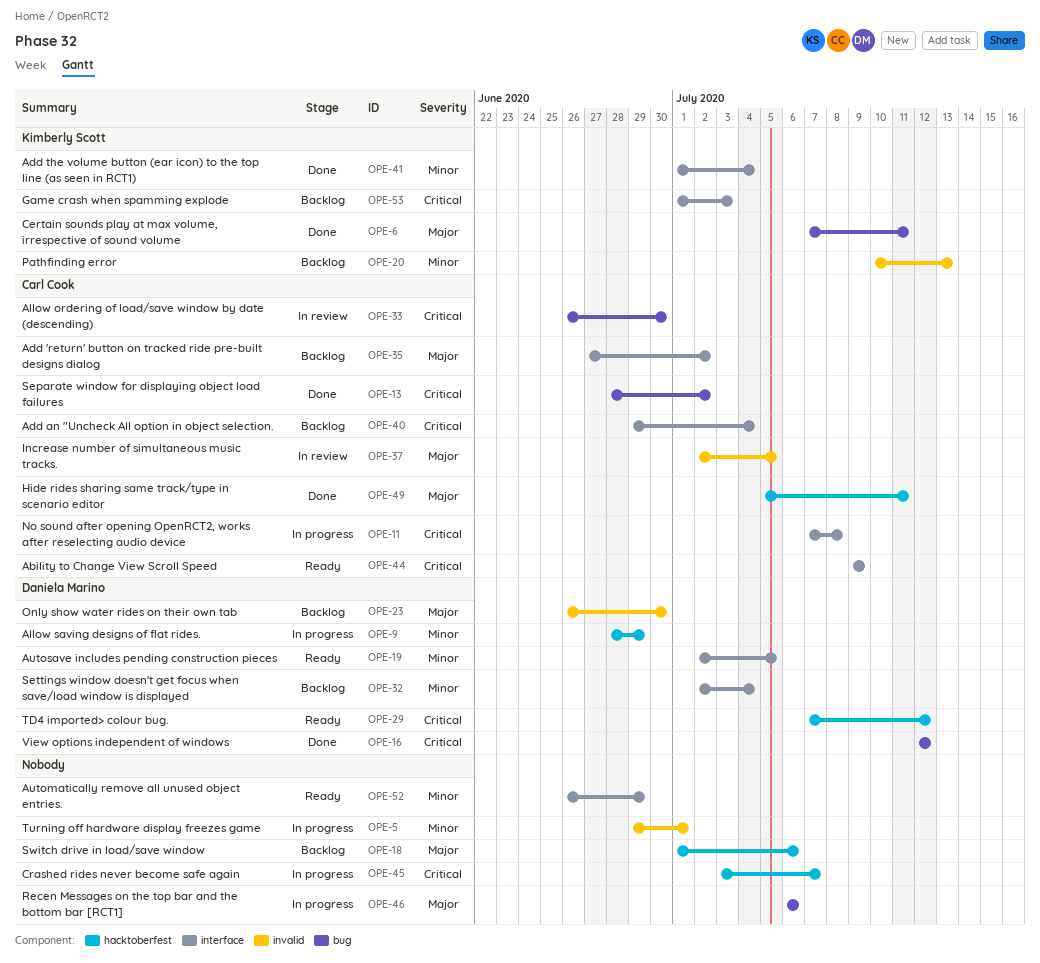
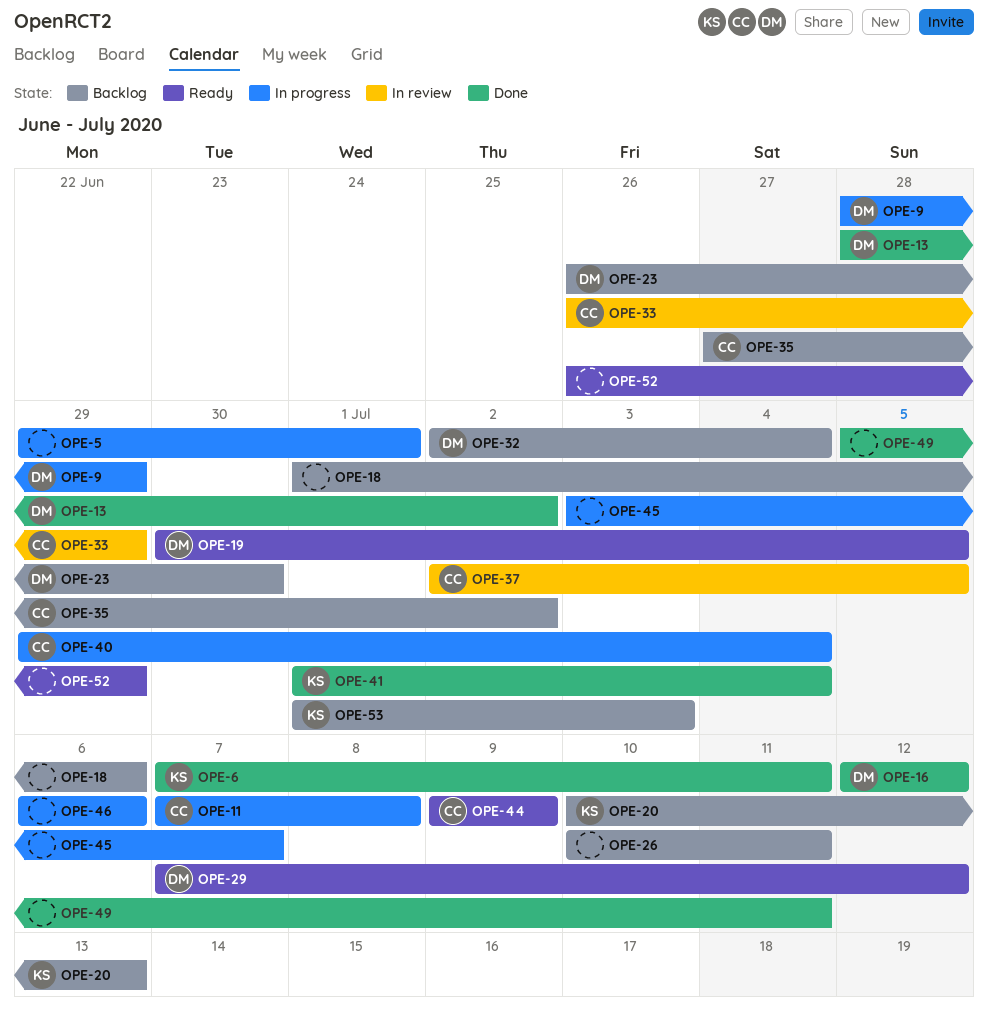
OPE-13, owner: Carl Cook -> Daniela Marino
OPE-19, start: Jul 2 -> Jun 30
OPE-26: none -> present
OPE-33, due: Jun 30 -> Jun 29
OPE-40, status: Backlog -> In progress
OPE-49, owner: Carl Cook -> none

